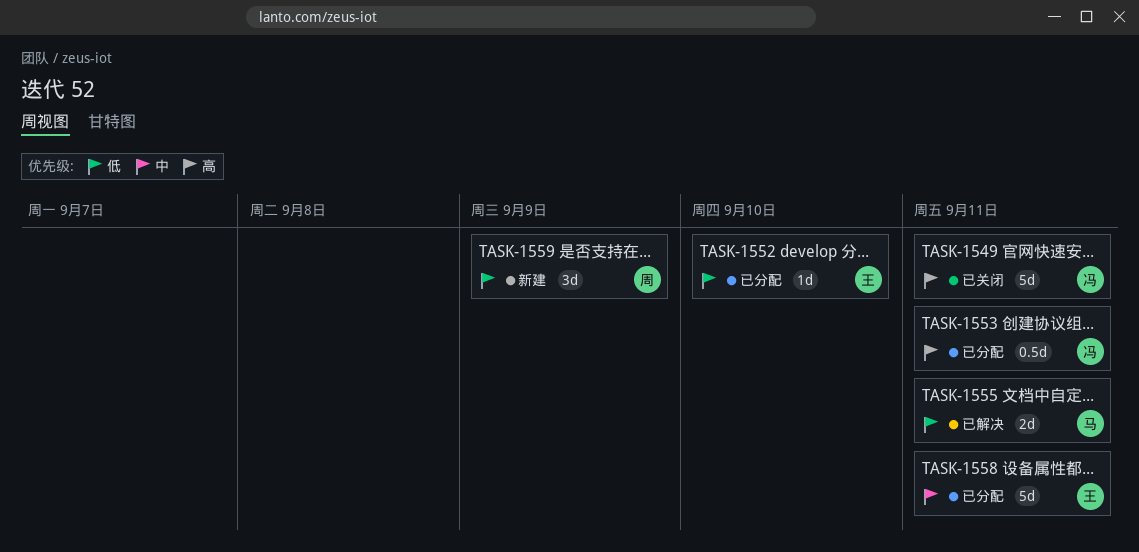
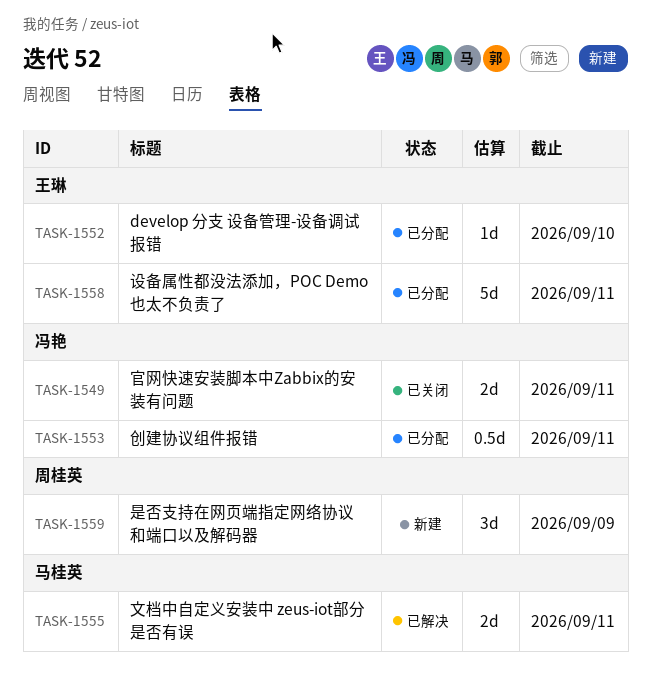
TASK-1549, estimate: 5d -> 2d

